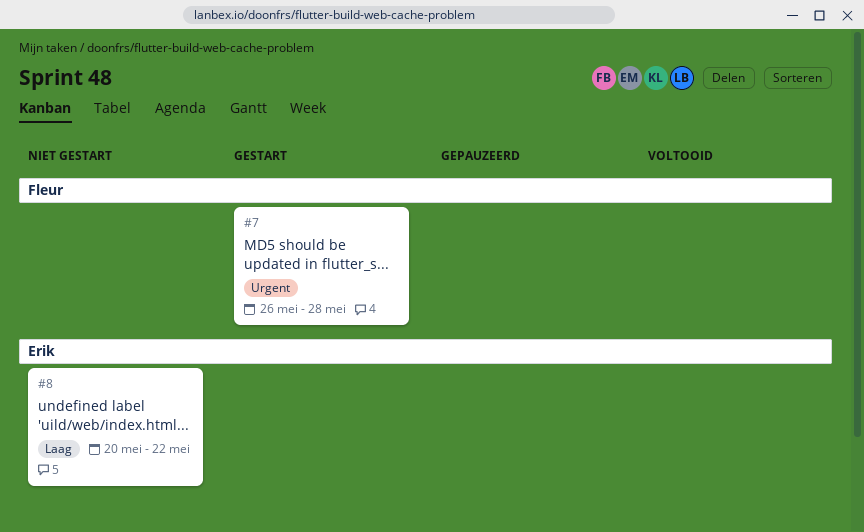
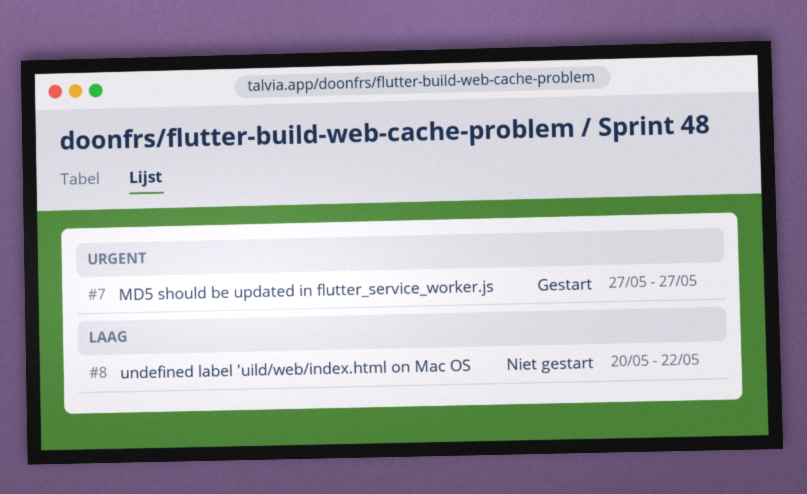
#7, start: May 26 -> May 27
#7, due: May 28 -> May 27

